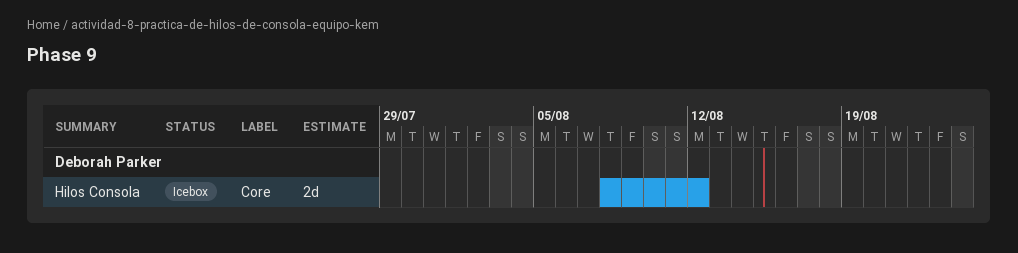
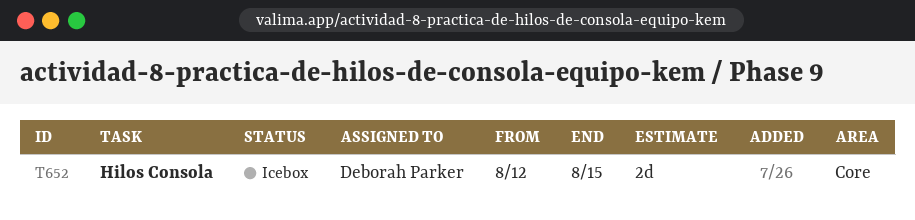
Hilos Consola, start: Aug 8 -> Aug 12
Hilos Consola, due: Aug 12 -> Aug 15

